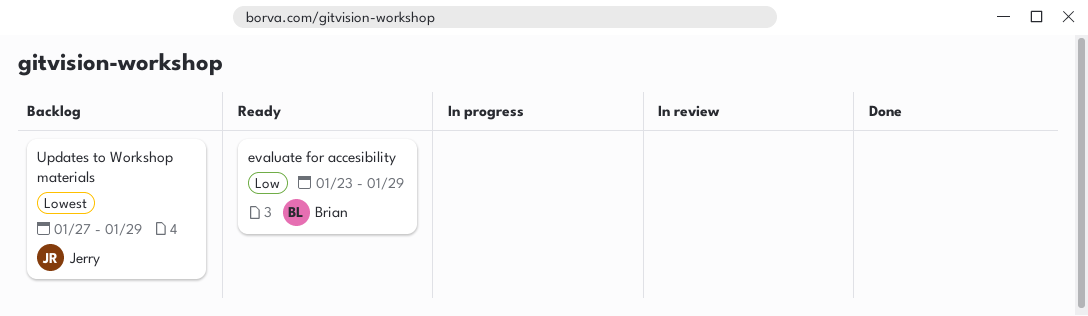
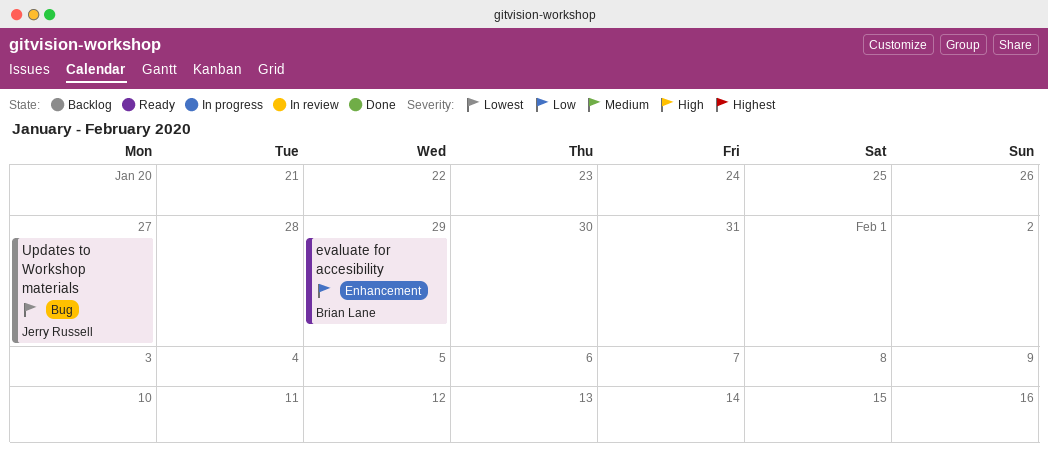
Updates to Workshop materials, due: Jan 29 -> Jan 27

